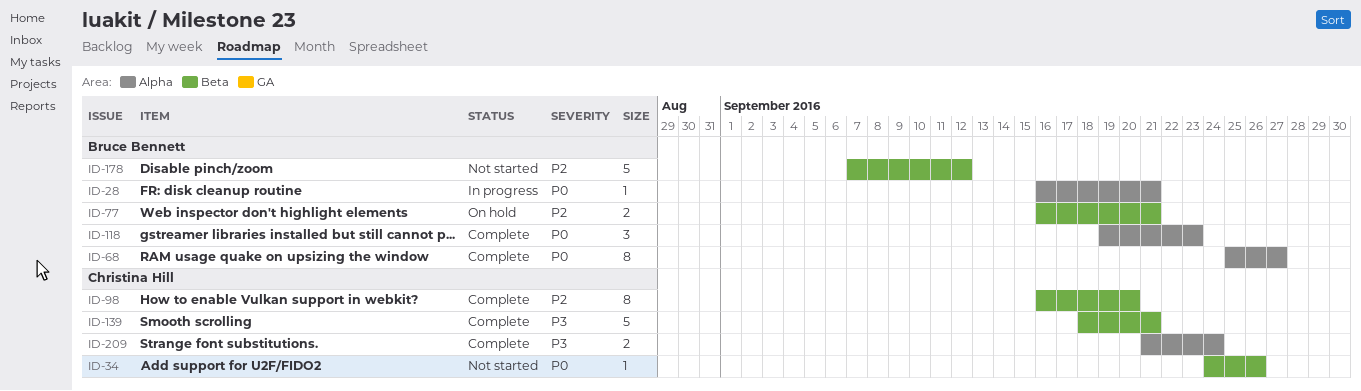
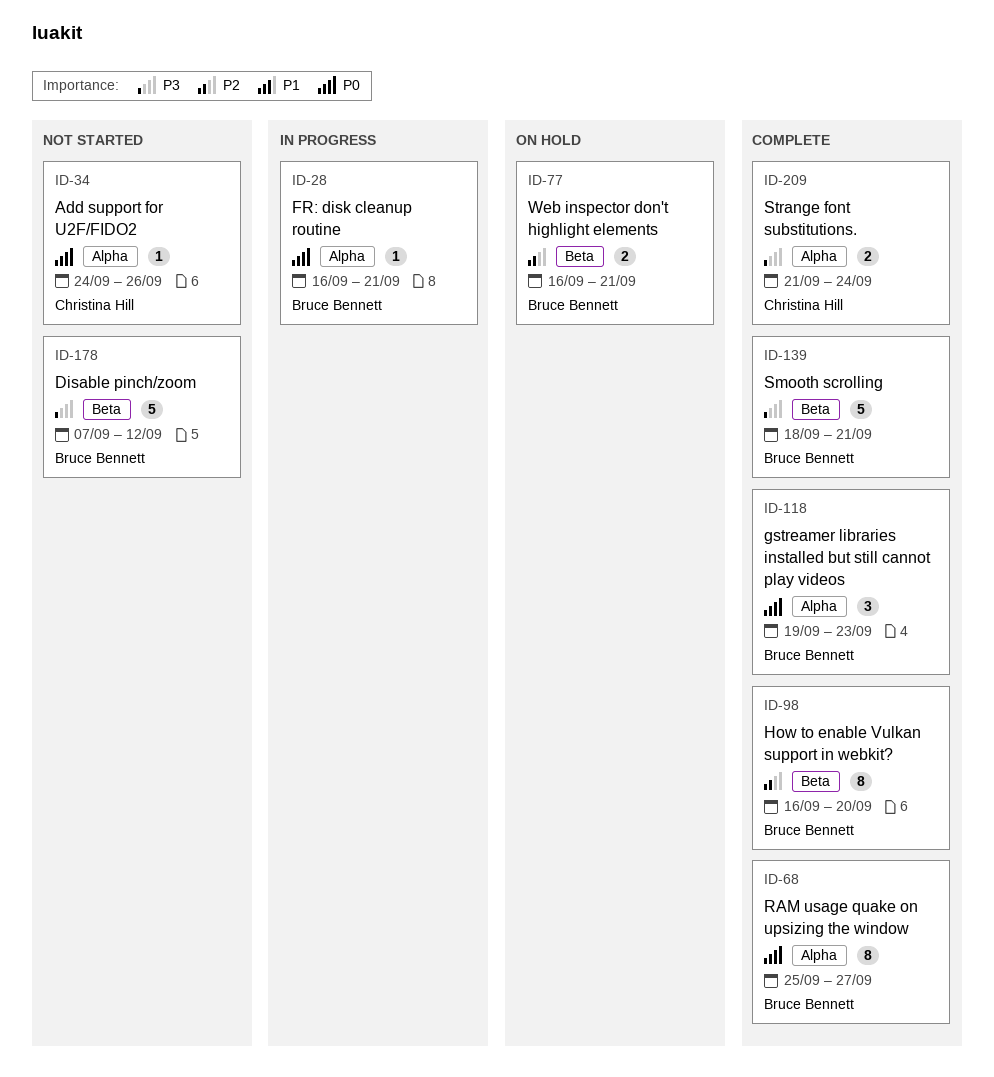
ID-34, label: Beta -> Alpha
ID-98, owner: Christina Hill -> Bruce Bennett
ID-139, owner: Christina Hill -> Bruce Bennett
ID-178, priority: P2 -> P3

